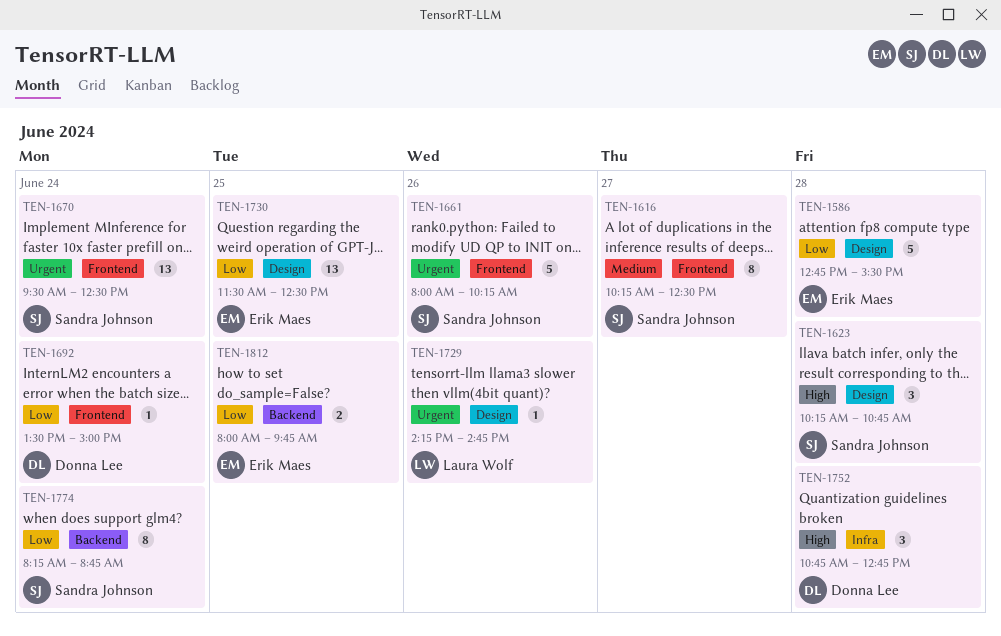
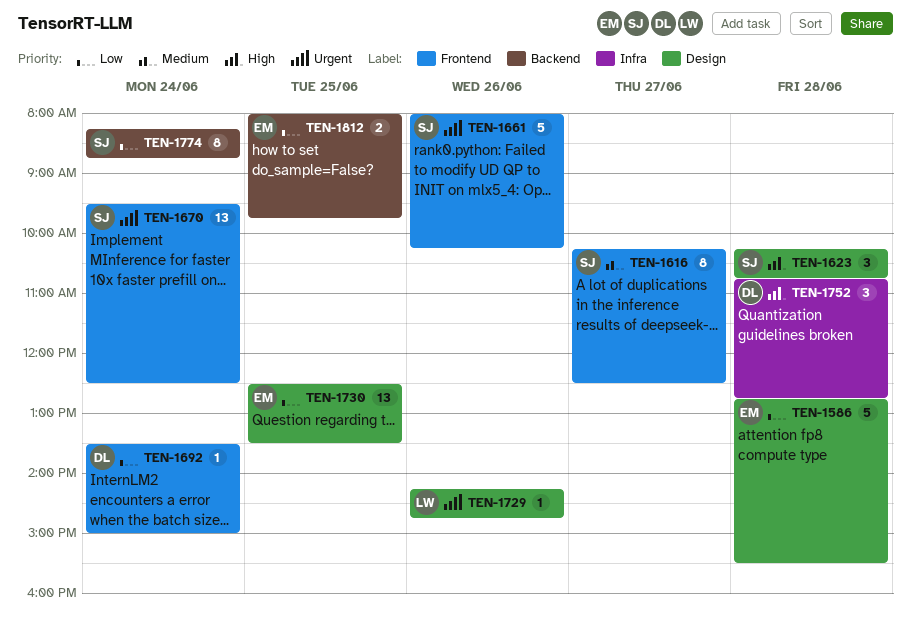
TEN-1730, begins: 11:30 -> 12:30
TEN-1730, ends: 12:30 -> 13:30

